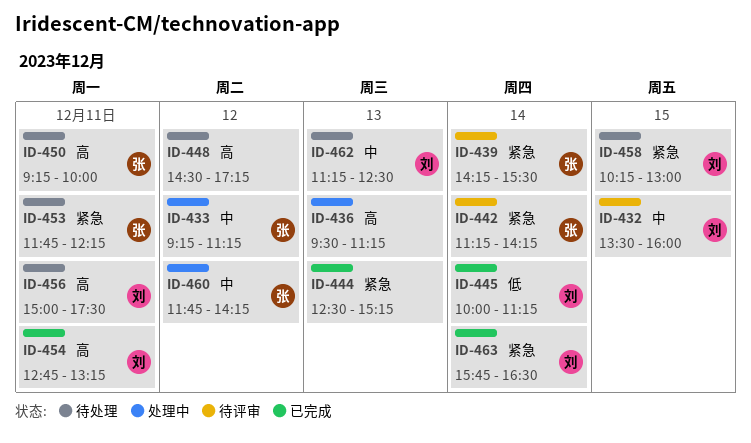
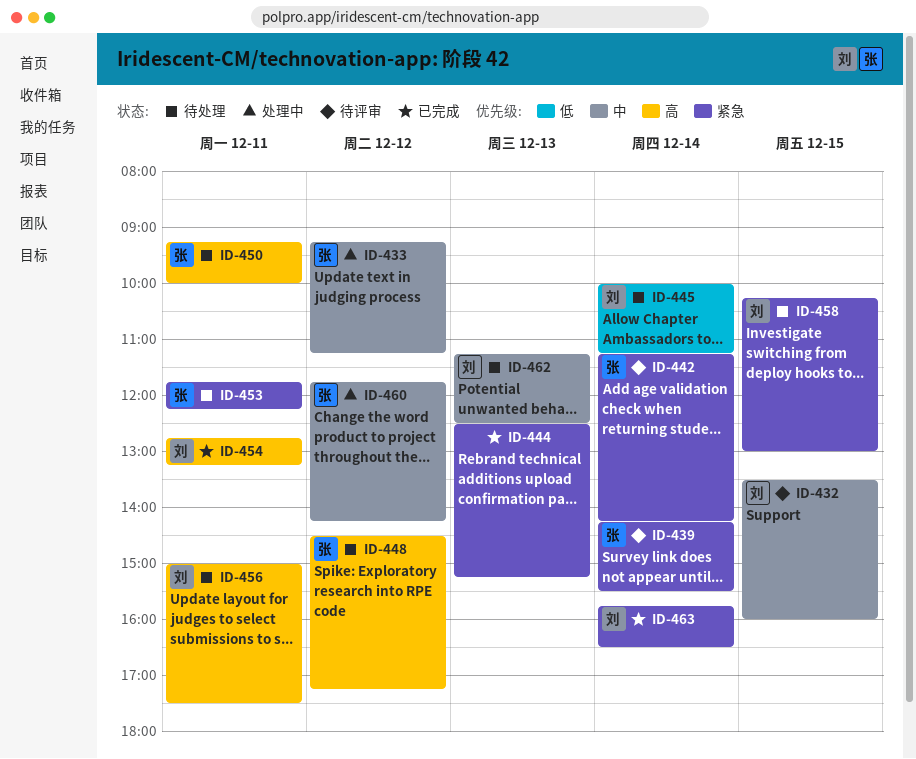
ID-436: present -> none
ID-445, status: 已完成 -> 待处理
ID-448, owner: none -> 张

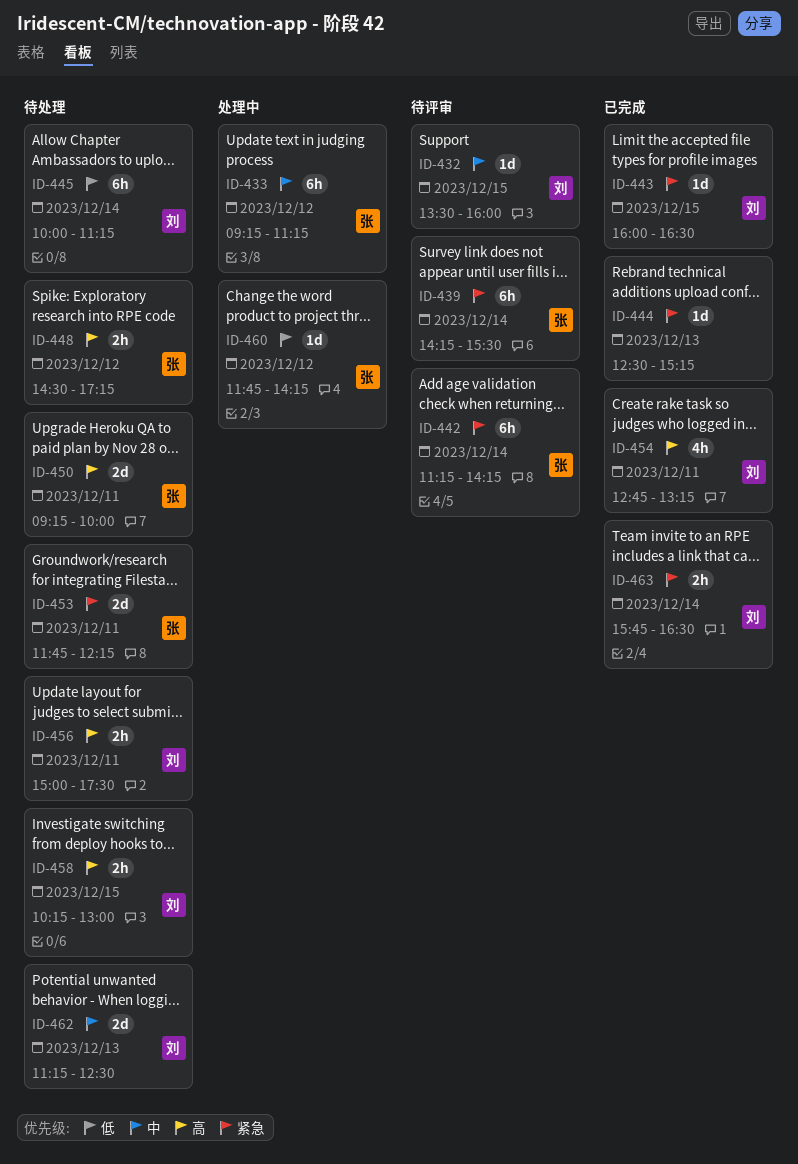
ID-443: none -> present
ID-458, priority: 紧急 -> 高
ID-460, priority: 中 -> 低

